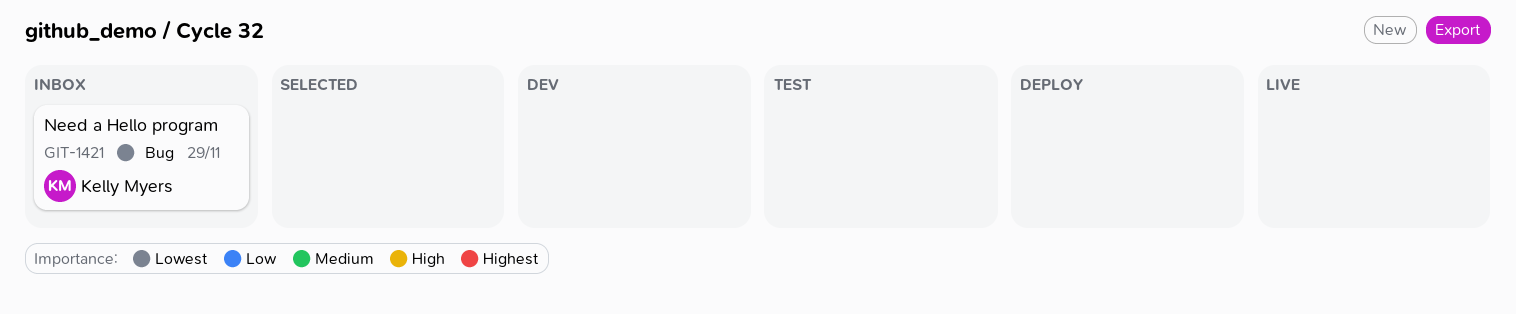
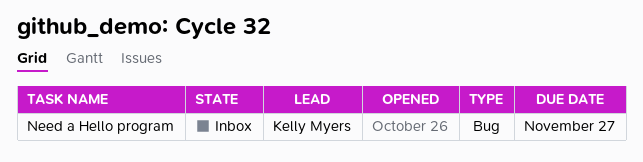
Need a Hello program, due: Nov 29 -> Nov 27

